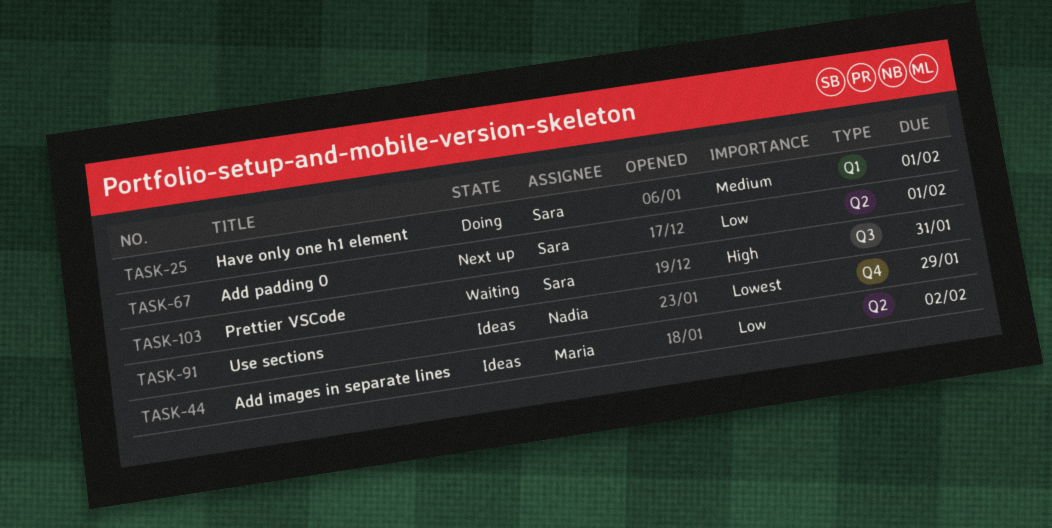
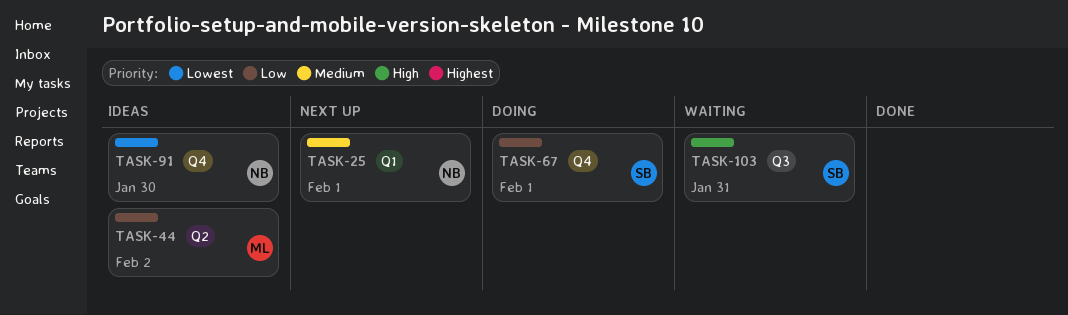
TASK-25, status: Doing -> Next up
TASK-25, owner: Sara -> Nadia
TASK-67, status: Next up -> Doing
TASK-67, label: Q2 -> Q4
TASK-91, due: Jan 29 -> Jan 30

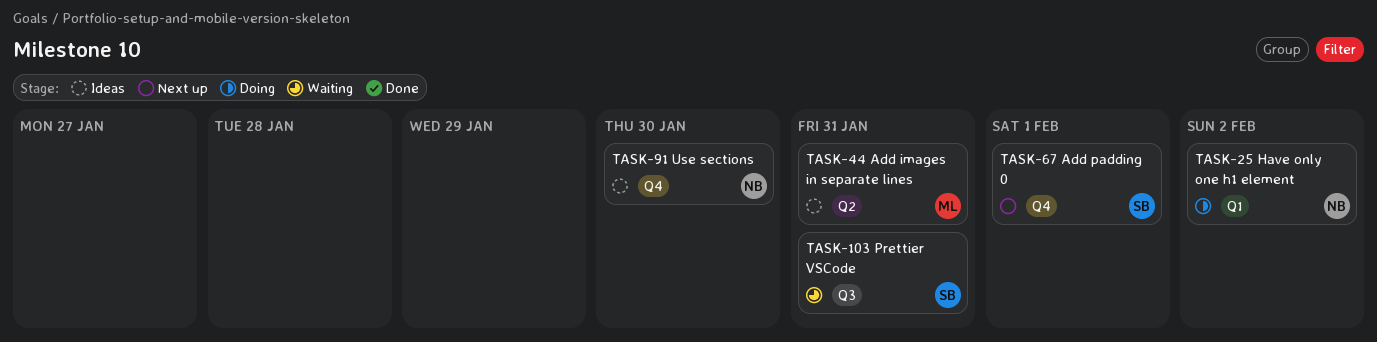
TASK-25, status: Next up -> Doing
TASK-25, due: Feb 1 -> Feb 2
TASK-44, due: Feb 2 -> Jan 31
TASK-67, status: Doing -> Next up

